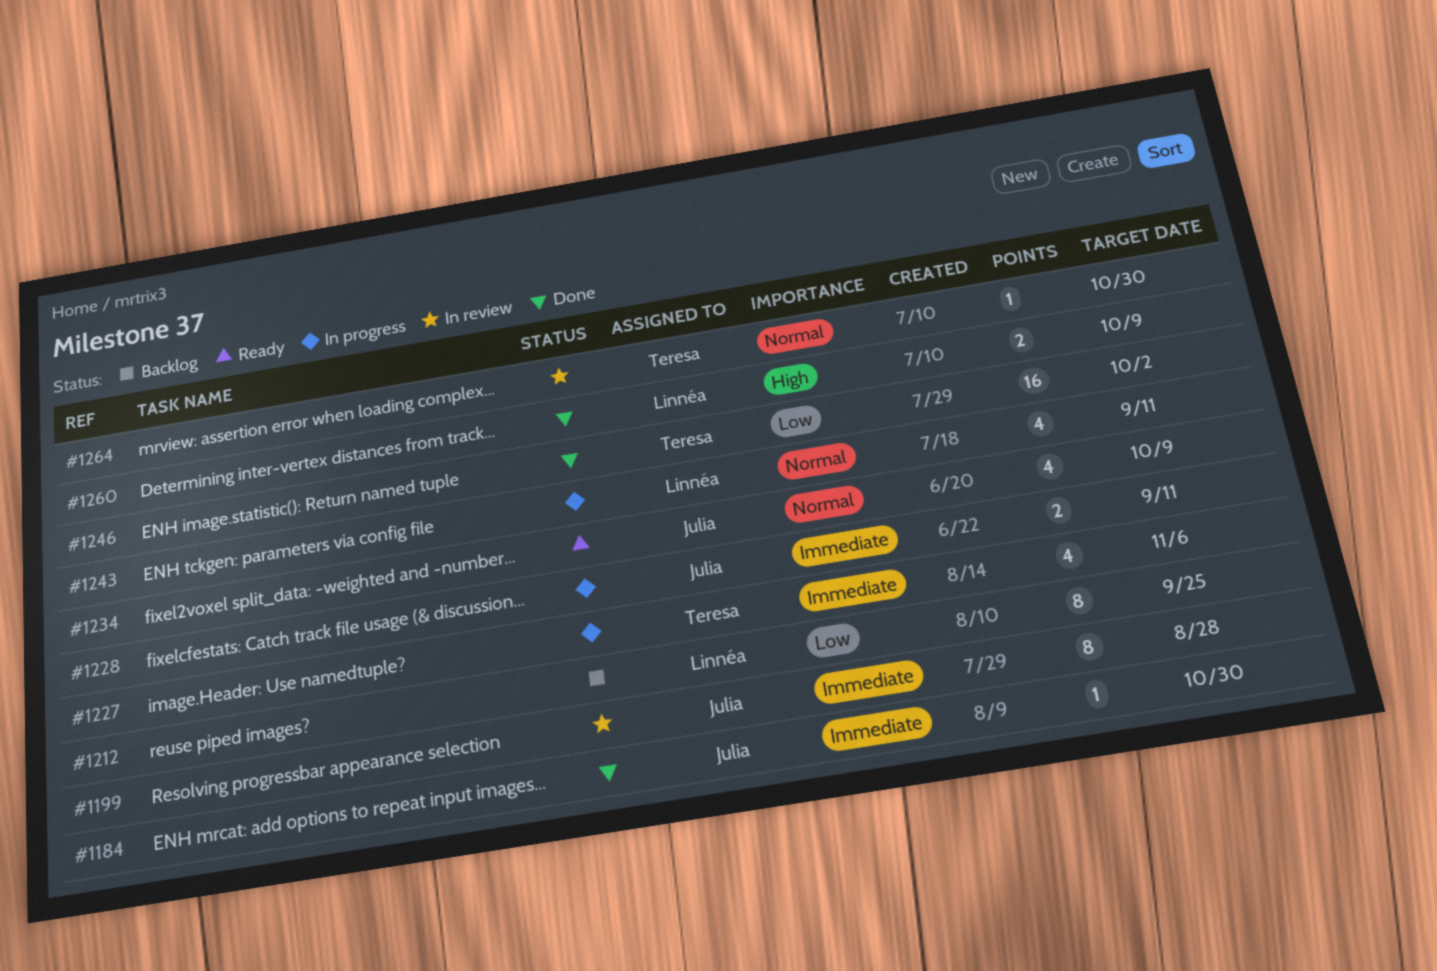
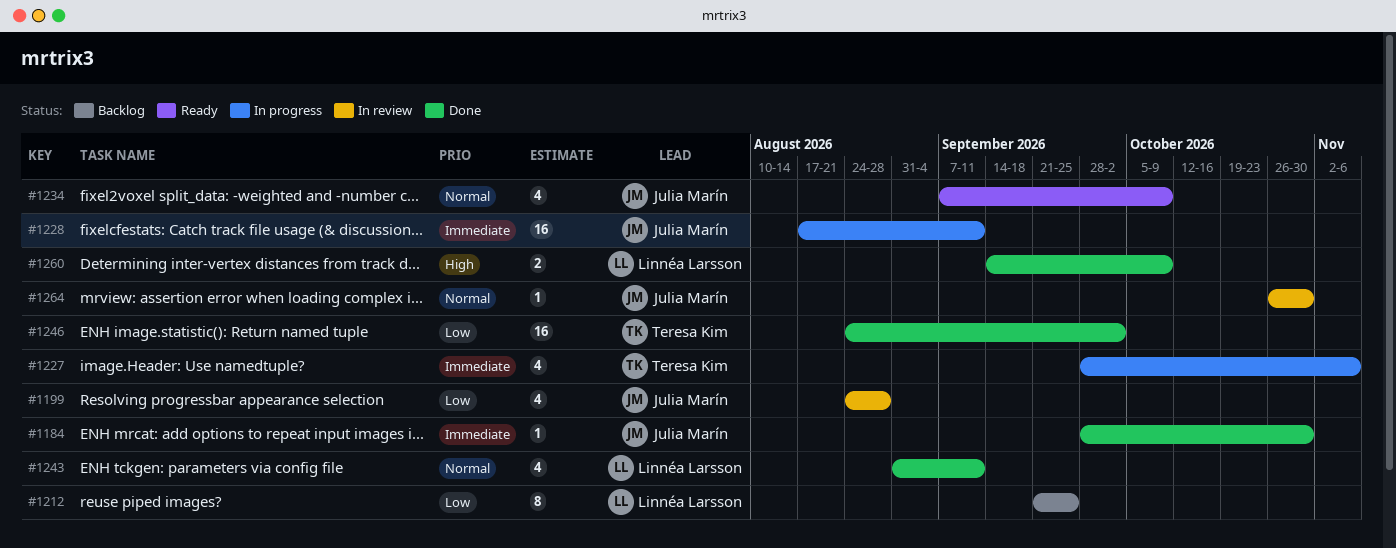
#1199, priority: Immediate -> Low
#1199, estimate: 8 -> 4
#1228, estimate: 2 -> 16
#1243, status: In progress -> Done
#1264, owner: Teresa Kim -> Julia Marín

